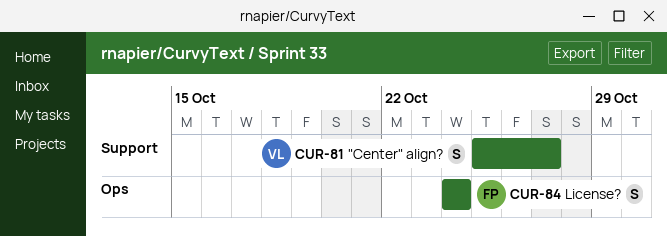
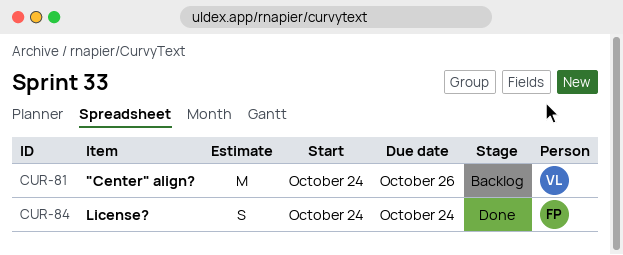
CUR-81, estimate: S -> M
CUR-81, start: Oct 25 -> Oct 24
CUR-81, due: Oct 27 -> Oct 26

